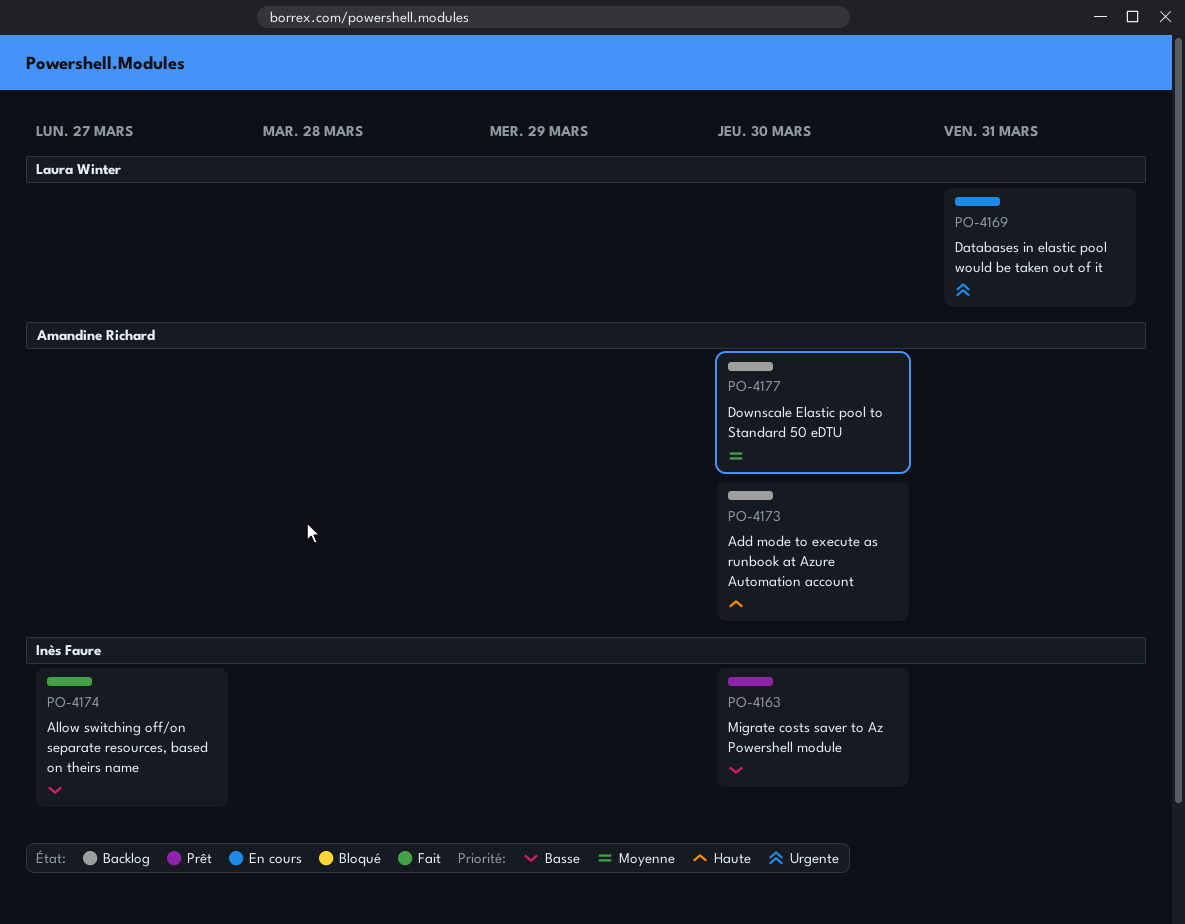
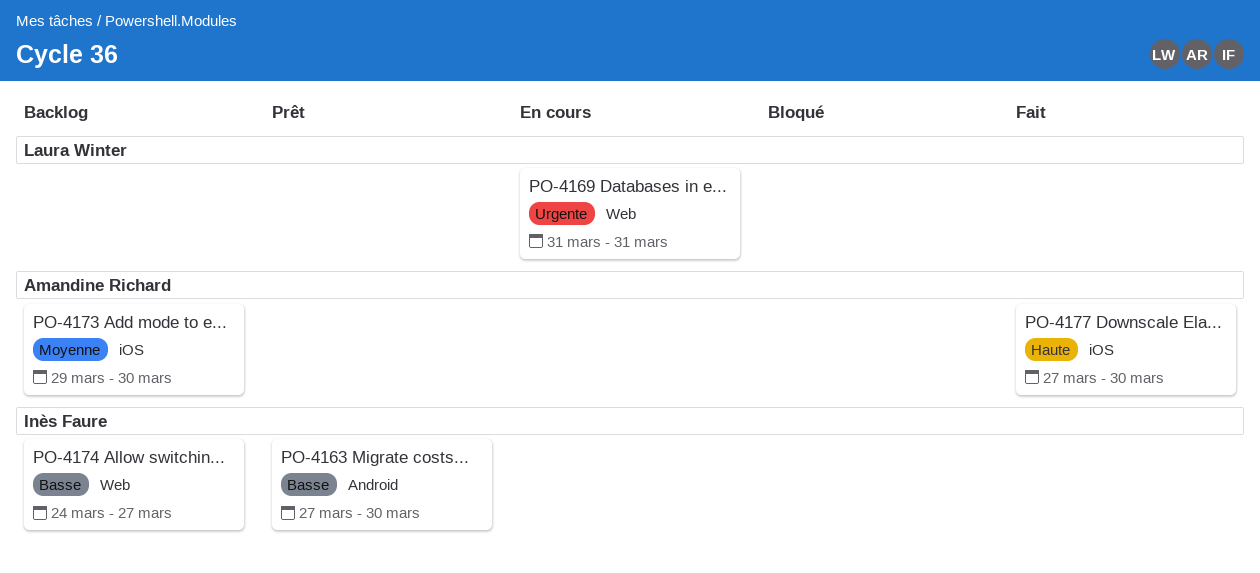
PO-4173, priority: Haute -> Moyenne
PO-4174, status: Fait -> Backlog
PO-4177, status: Backlog -> Fait
PO-4177, priority: Moyenne -> Haute

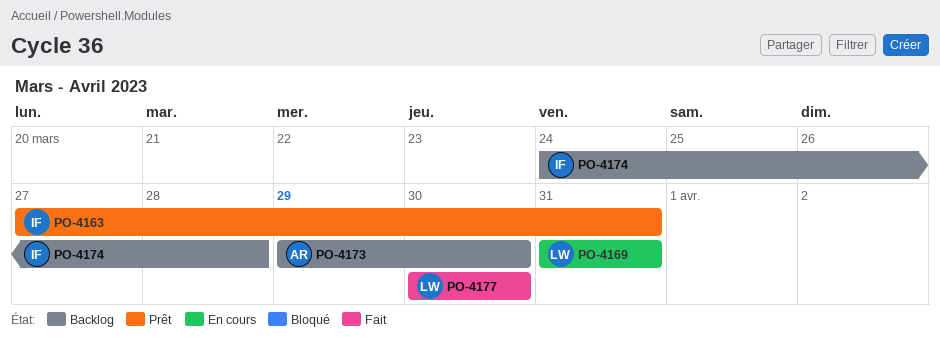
PO-4163, due: Mar 30 -> Mar 31
PO-4174, due: Mar 27 -> Mar 28
PO-4177, owner: Amandine Richard -> Laura Winter
PO-4177, start: Mar 27 -> Mar 30

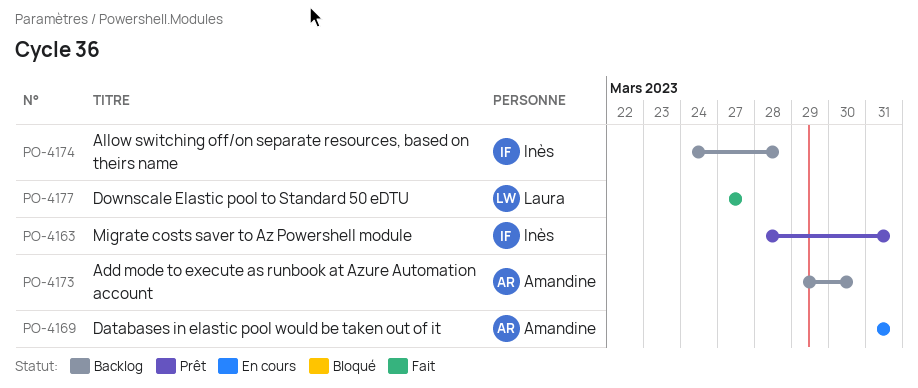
PO-4163, start: Mar 27 -> Mar 28
PO-4169, owner: Laura -> Amandine
PO-4177, start: Mar 30 -> Mar 27
PO-4177, due: Mar 30 -> Mar 27

